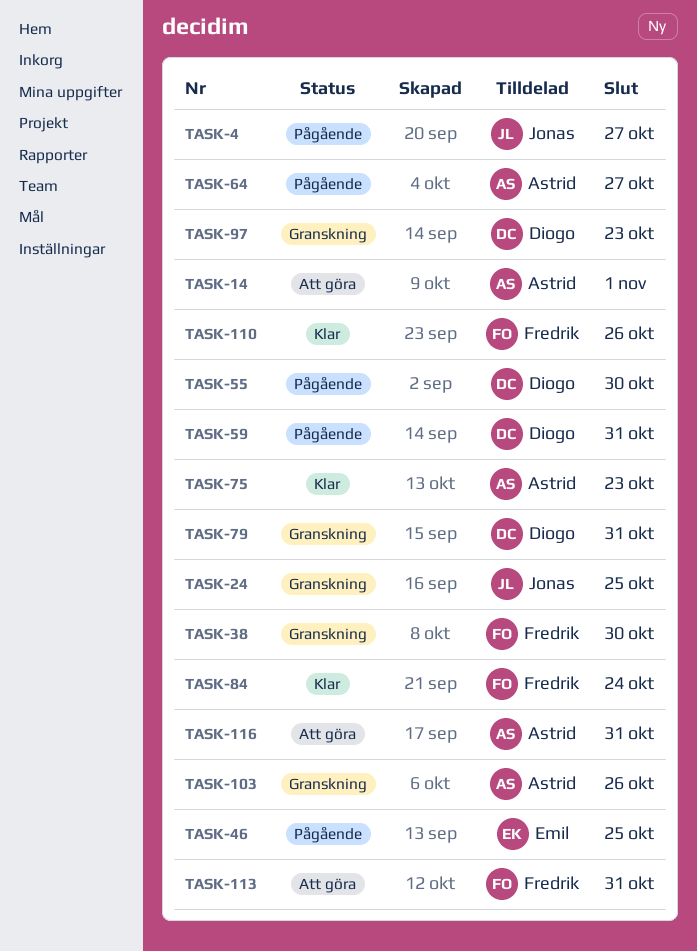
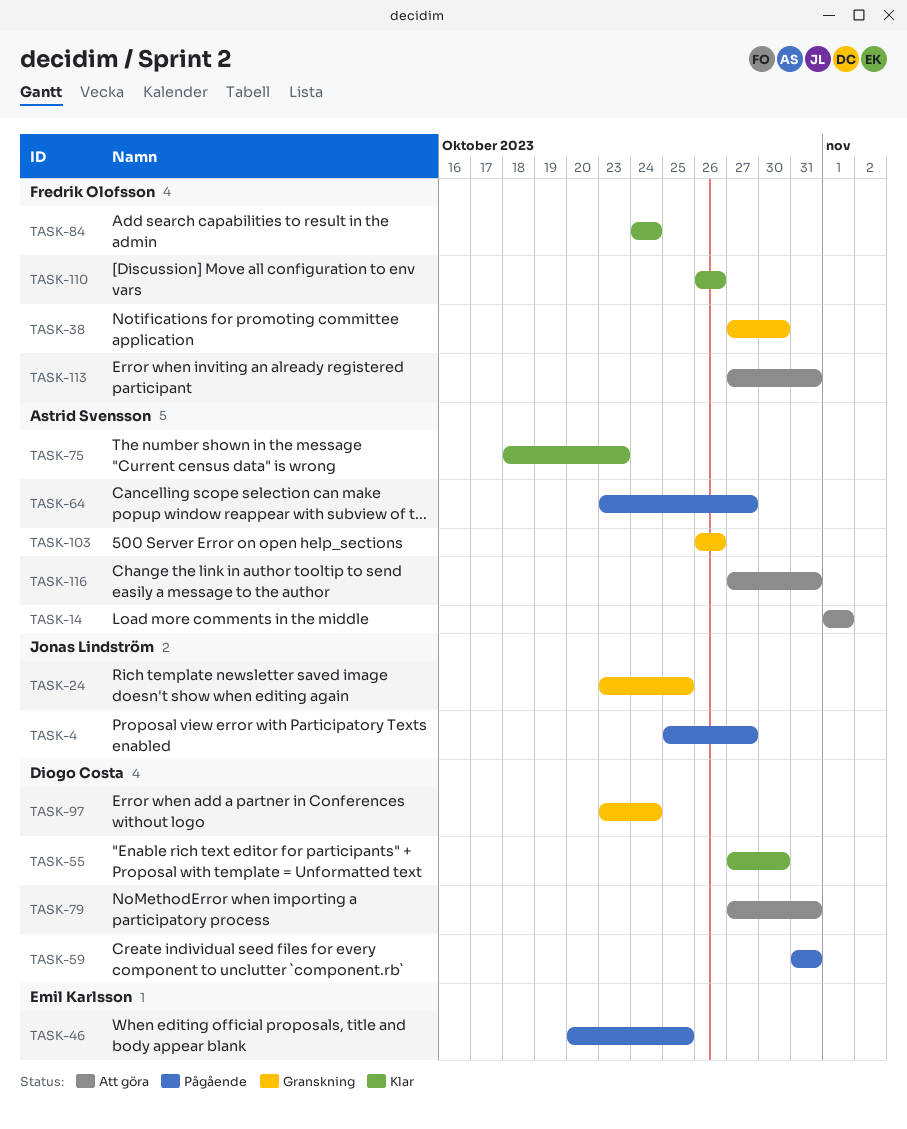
TASK-55, status: Pågående -> Klar
TASK-79, status: Granskning -> Att göra
TASK-97, due: Oct 23 -> Oct 24

